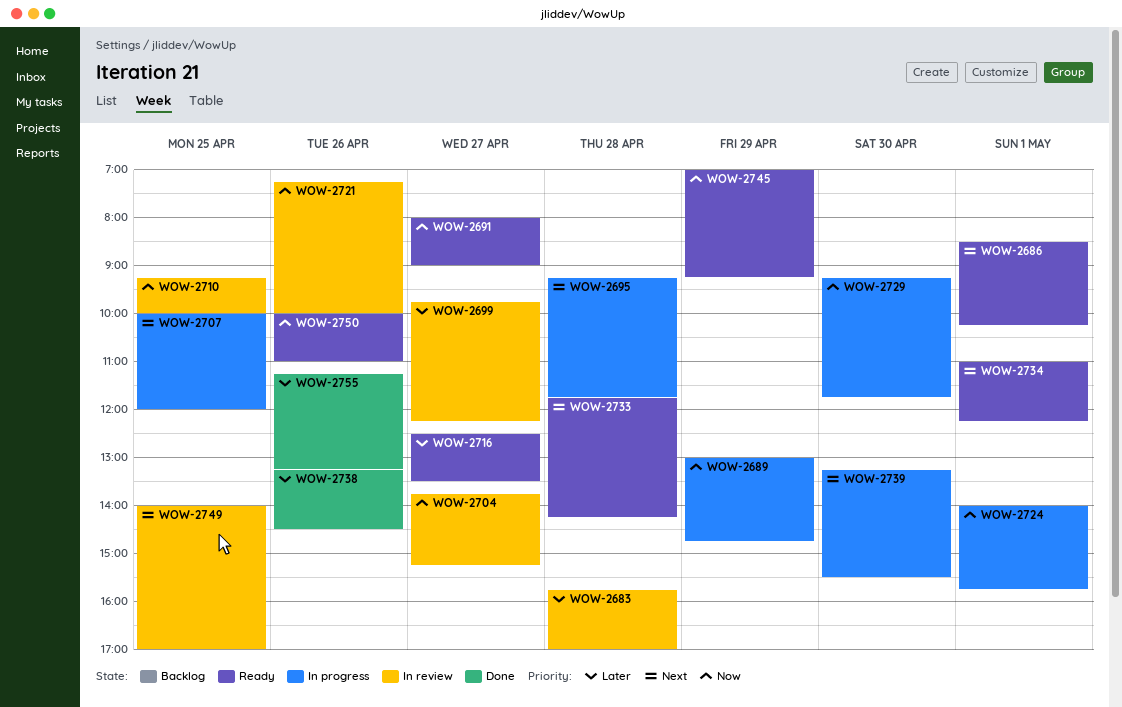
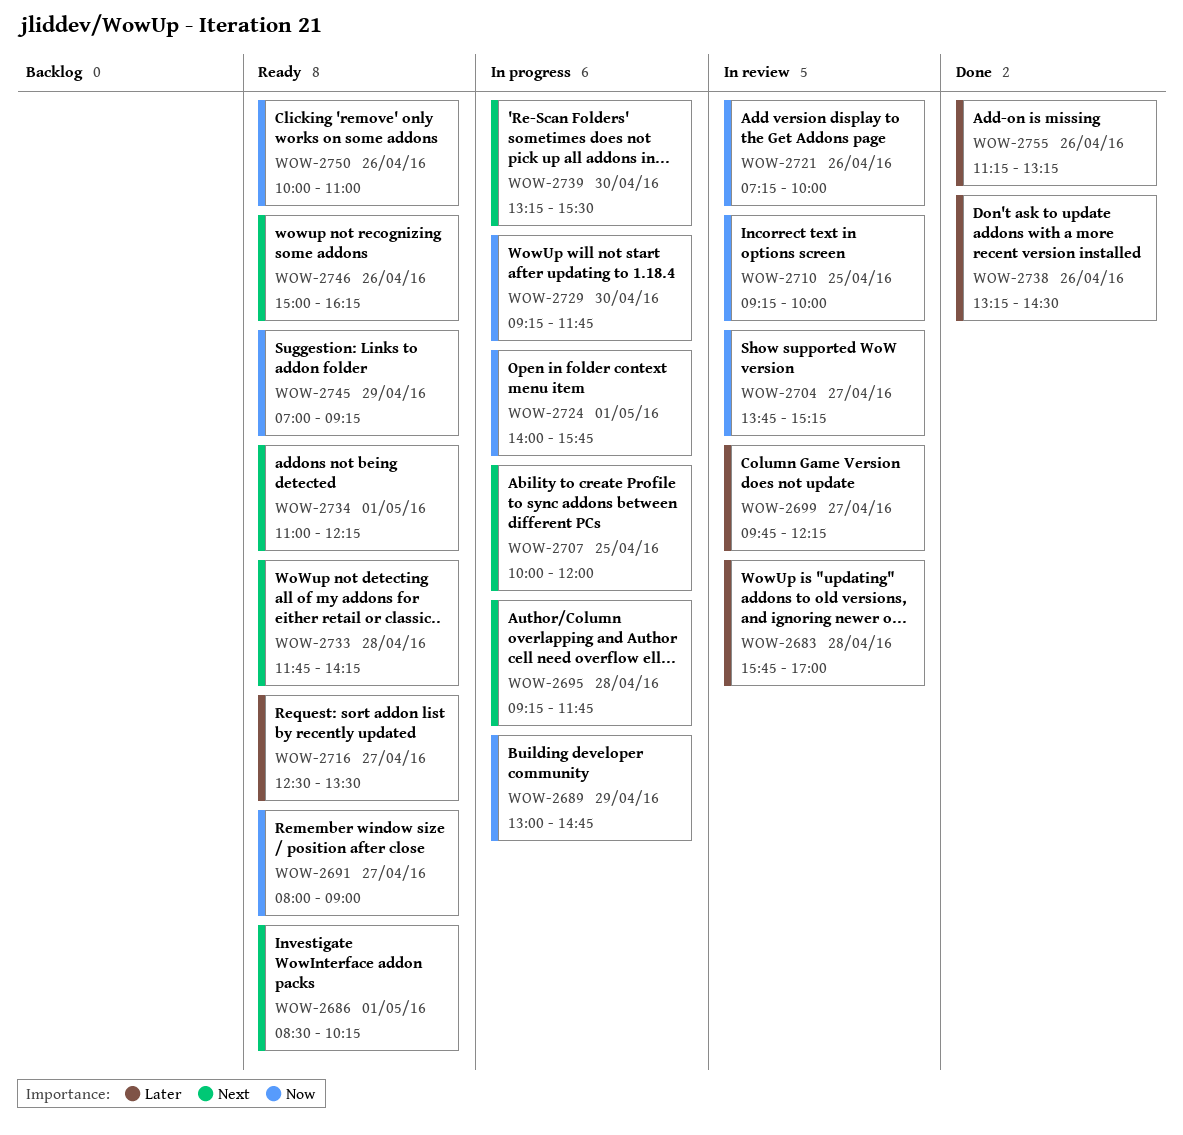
WOW-2746: none -> present
WOW-2749: present -> none

